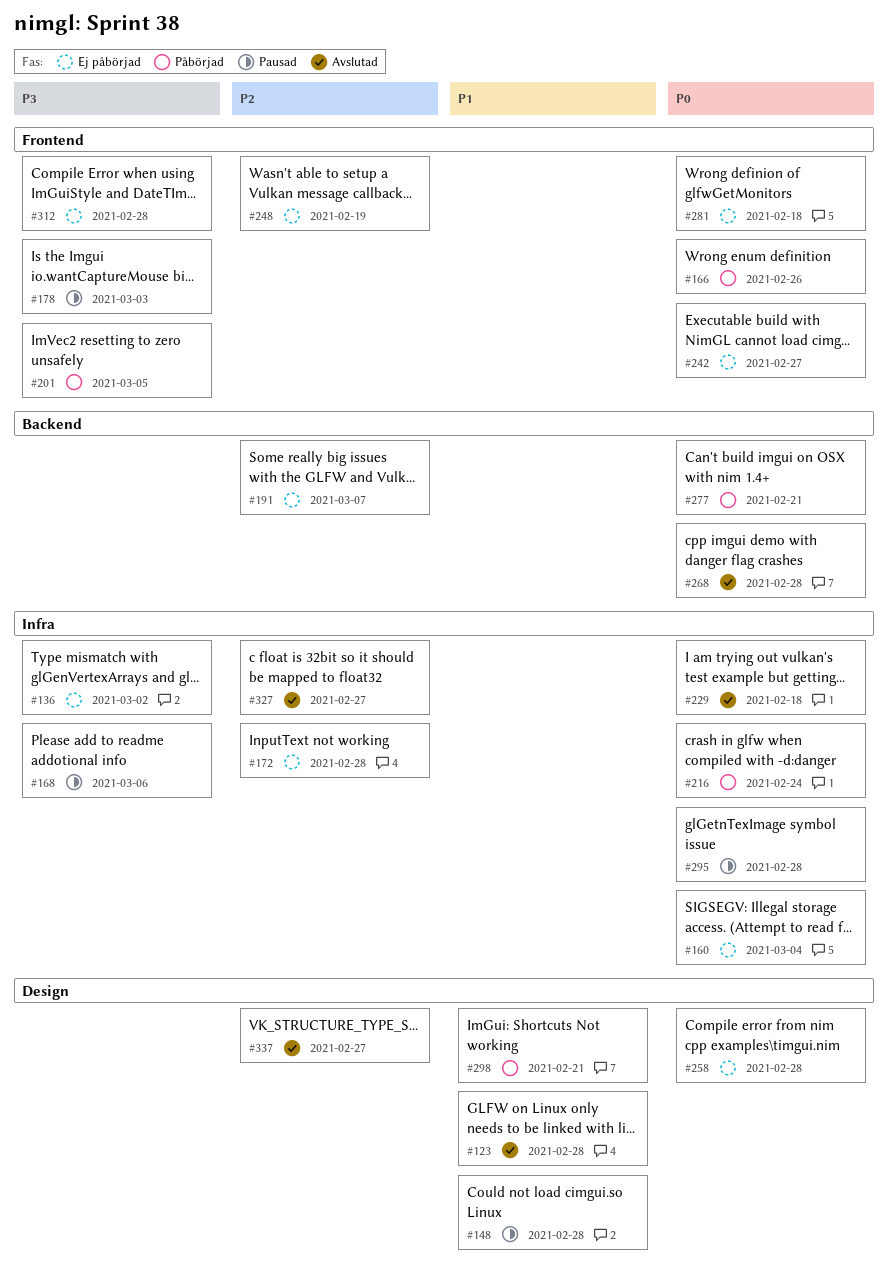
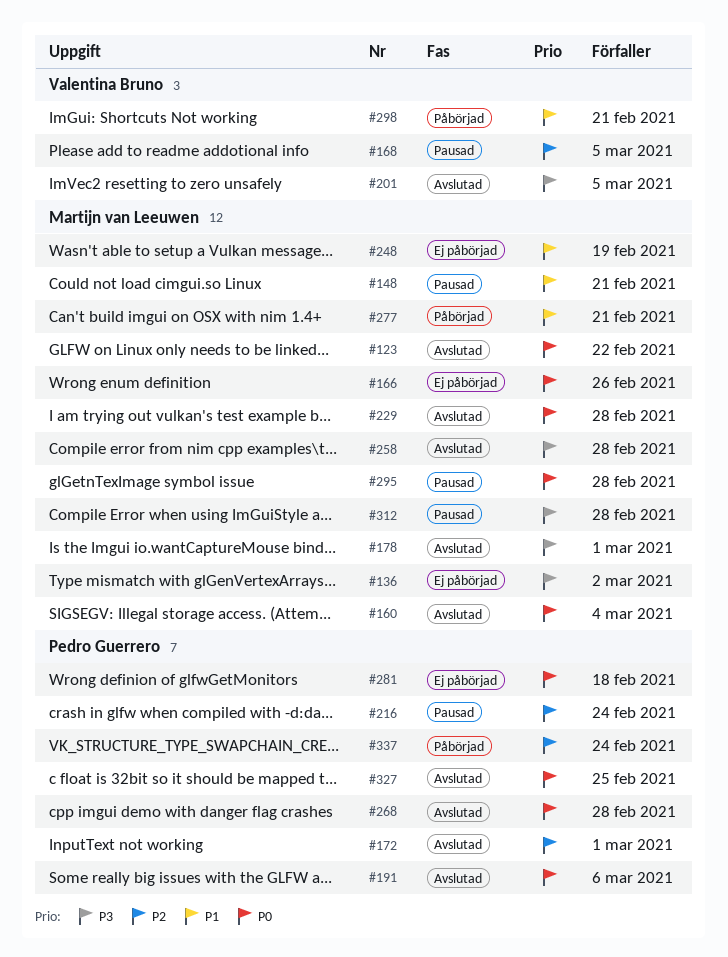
#123, priority: P1 -> P0
#123, due: Feb 28 -> Feb 22
#148, due: Feb 28 -> Feb 21
#160, status: Ej påbörjad -> Avslutad
#166, status: Påbörjad -> Ej påbörjad
#168, priority: P3 -> P2
#168, due: Mar 6 -> Mar 5
#172, status: Ej påbörjad -> Avslutad
#172, due: Feb 28 -> Mar 1
#178, status: Pausad -> Avslutad
#178, due: Mar 3 -> Mar 1
#191, status: Ej påbörjad -> Avslutad
#191, priority: P2 -> P0
#191, due: Mar 7 -> Mar 6
#201, status: Påbörjad -> Avslutad
#216, status: Påbörjad -> Pausad
#216, priority: P0 -> P2
#229, due: Feb 18 -> Feb 28
#242: present -> none
#248, priority: P2 -> P1
#258, status: Ej påbörjad -> Avslutad
#258, priority: P0 -> P3
#277, priority: P0 -> P1
#312, status: Ej påbörjad -> Pausad
#327, priority: P2 -> P0
#327, due: Feb 27 -> Feb 25
#337, status: Avslutad -> Påbörjad
#337, due: Feb 27 -> Feb 24

